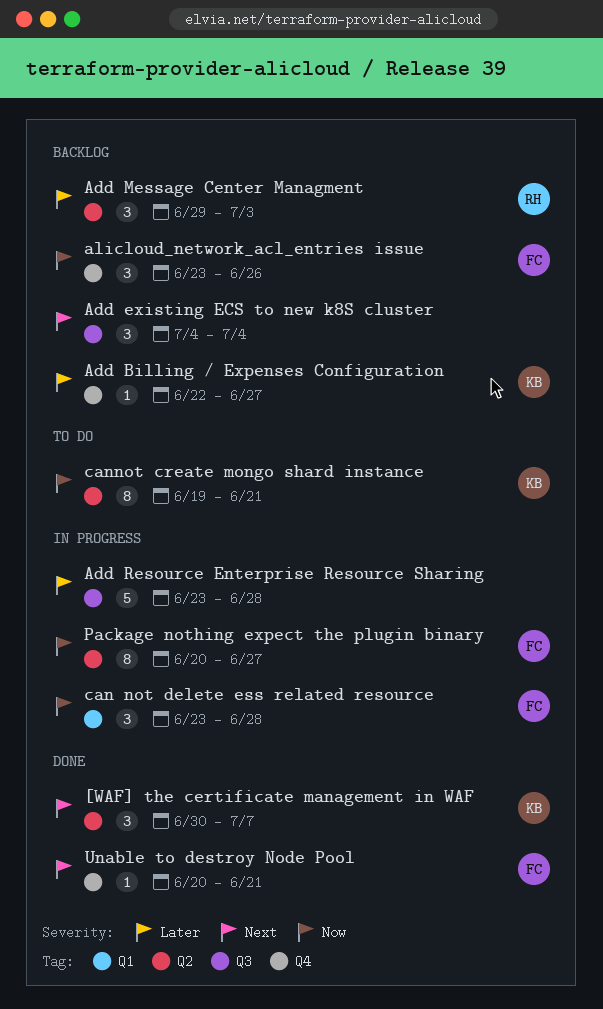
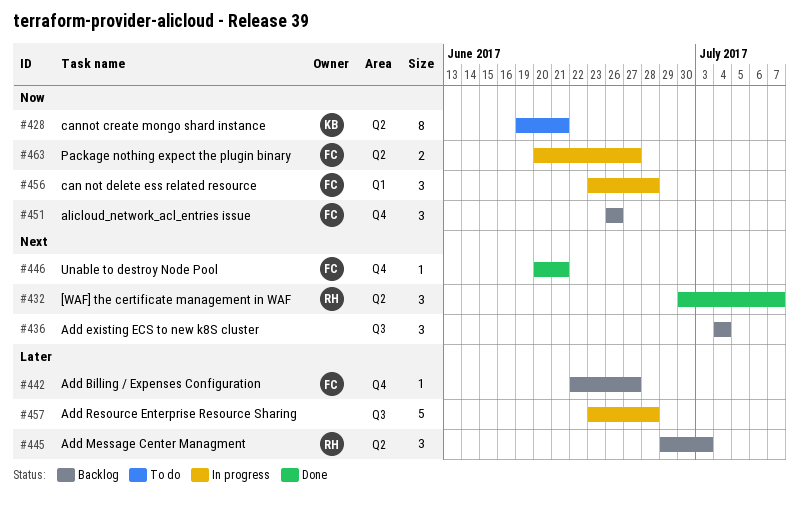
[WAF] the certificate management in WAF, owner: KB -> RH
Add Billing / Expenses Configuration, owner: KB -> FC
alicloud_network_acl_entries issue, start: Jun 23 -> Jun 26
Package nothing expect the plugin binary, estimate: 8 -> 2

